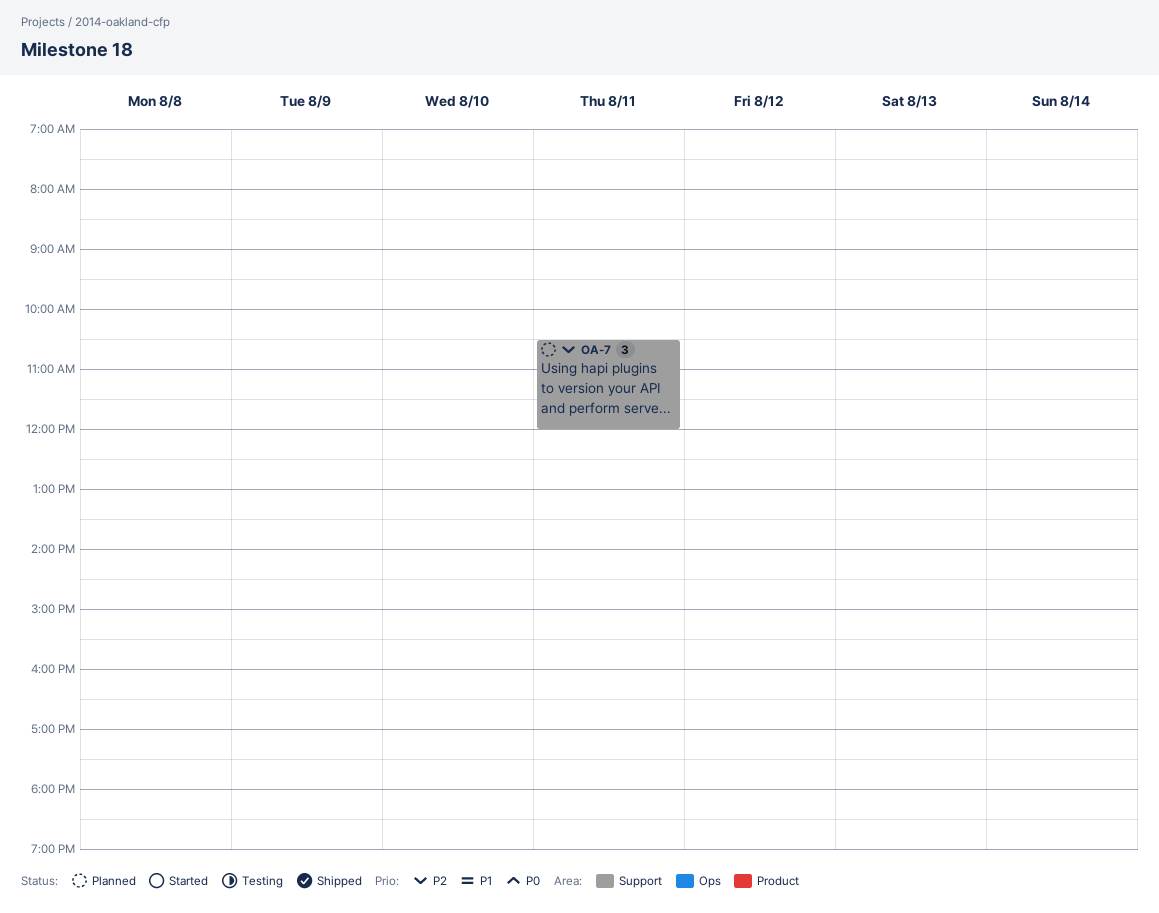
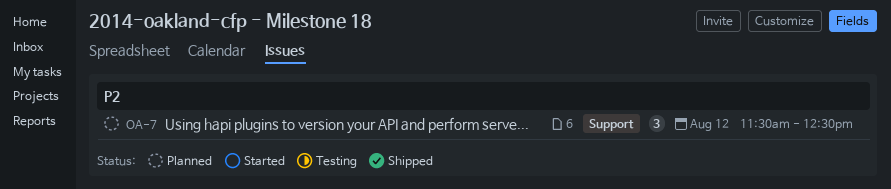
OA-7, day: Aug 11 -> Aug 12
OA-7, begins: 10:30 -> 11:30
OA-7, ends: 12:00 -> 12:30

